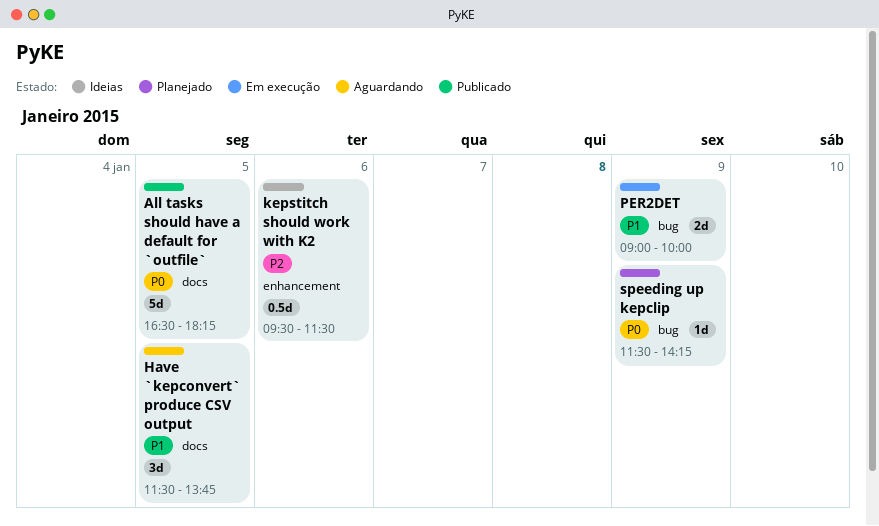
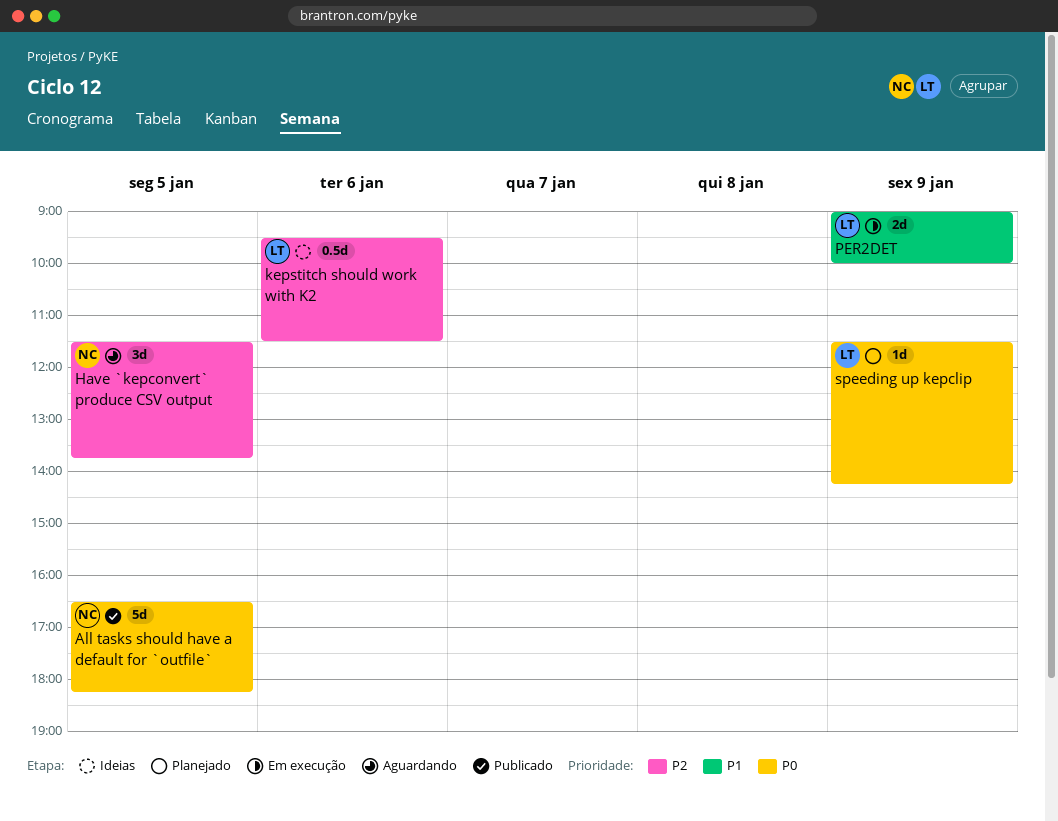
Have `kepconvert` produce CSV output, priority: P1 -> P2

